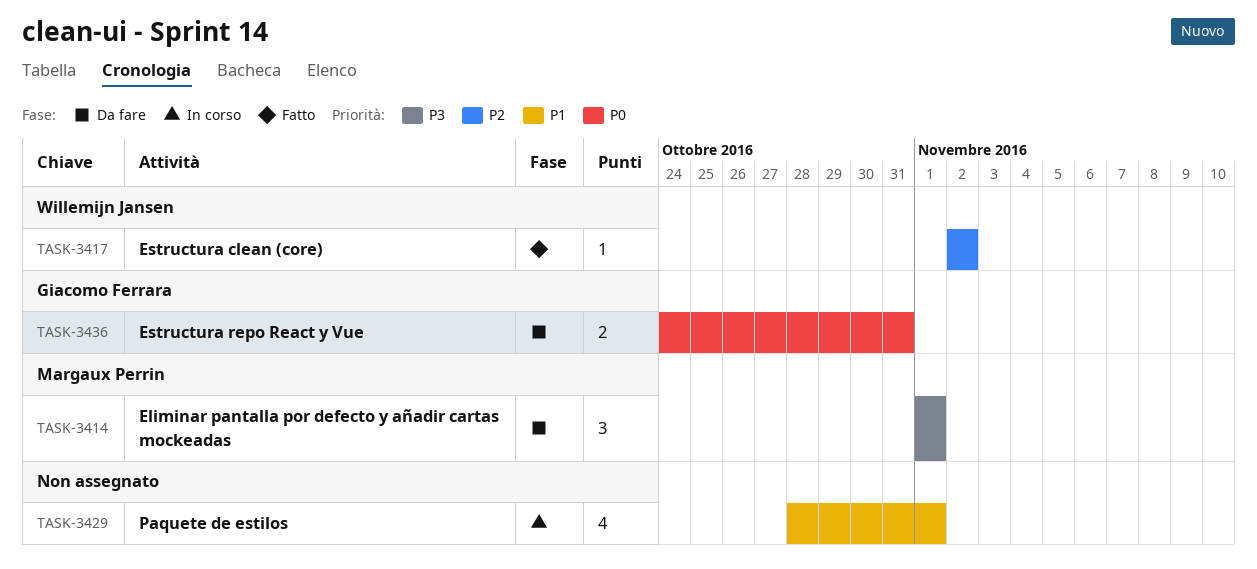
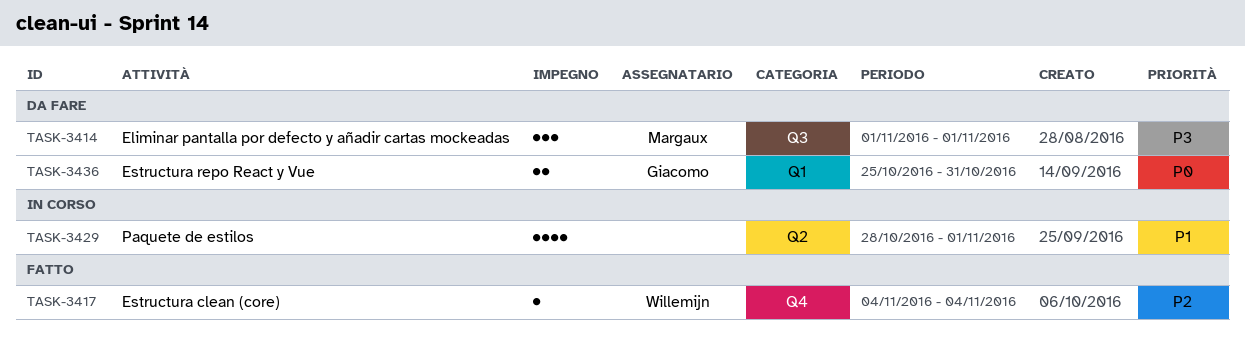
TASK-3417, start: Nov 2 -> Nov 4
TASK-3417, due: Nov 2 -> Nov 4
TASK-3436, start: Oct 24 -> Oct 25

